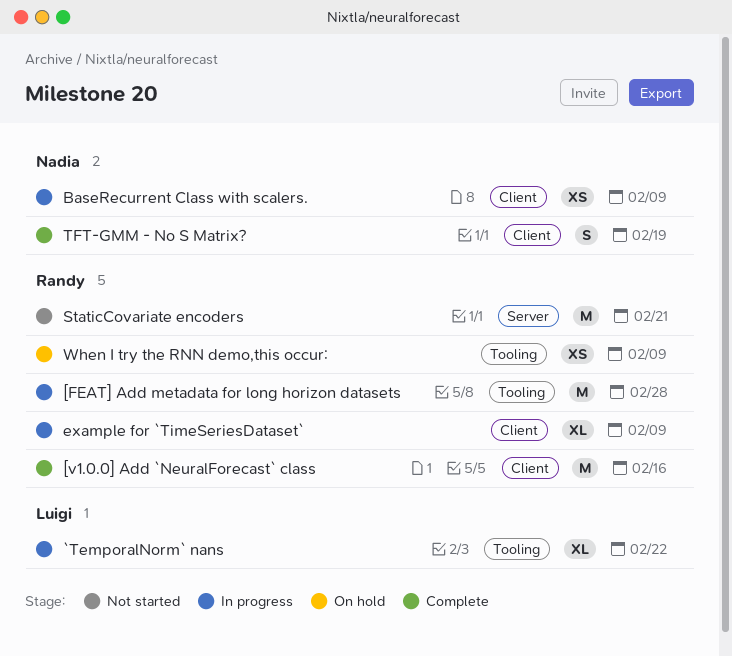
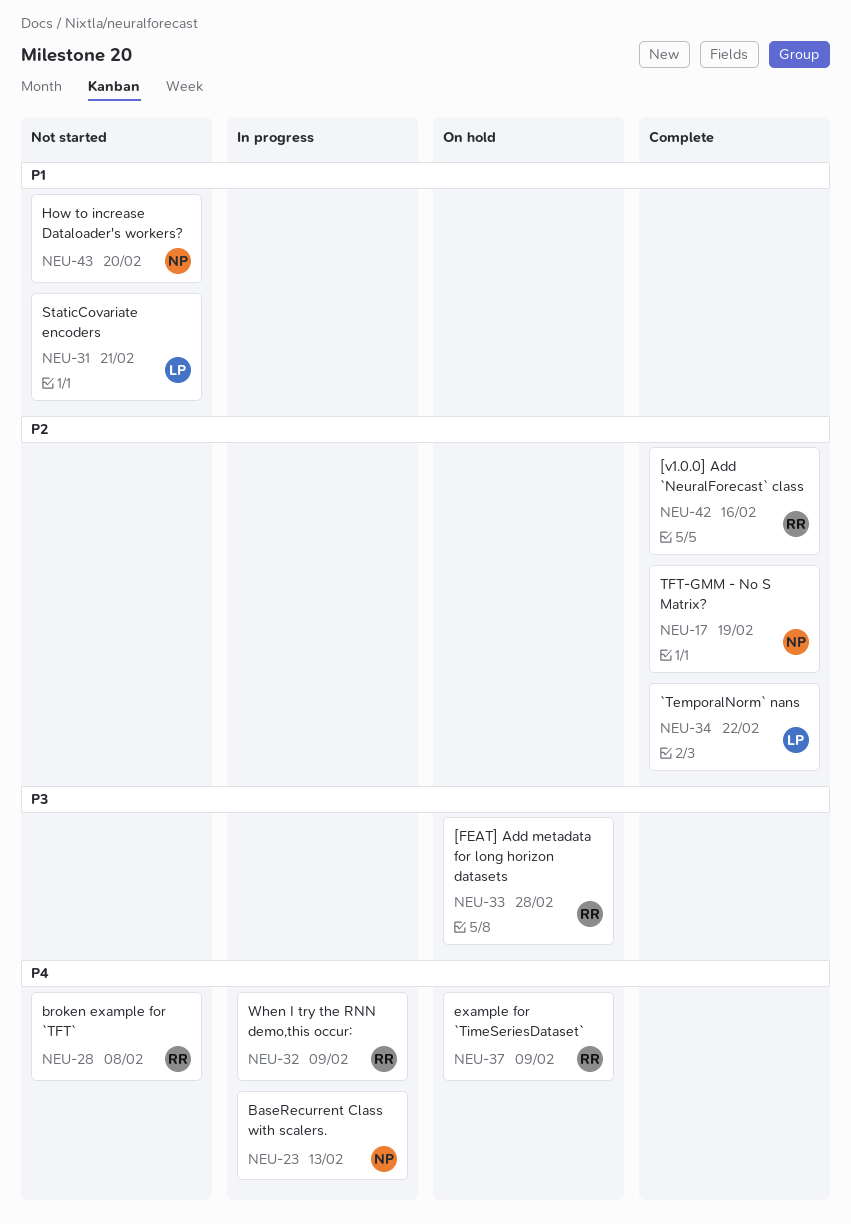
[FEAT] Add metadata for long horizon datasets, status: In progress -> On hold
`TemporalNorm` nans, status: In progress -> Complete
BaseRecurrent Class with scalers., due: Feb 9 -> Feb 13
broken example for `TFT`: none -> present
example for `TimeSeriesDataset`, status: In progress -> On hold
How to increase Dataloader's workers?: none -> present
StaticCovariate encoders, owner: Randy -> Luigi
When I try the RNN demo,this occur:, status: On hold -> In progress

